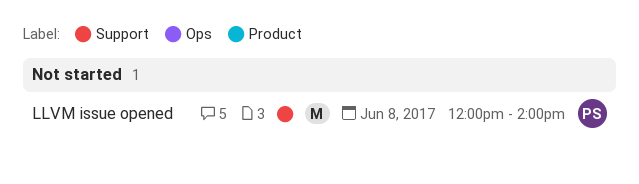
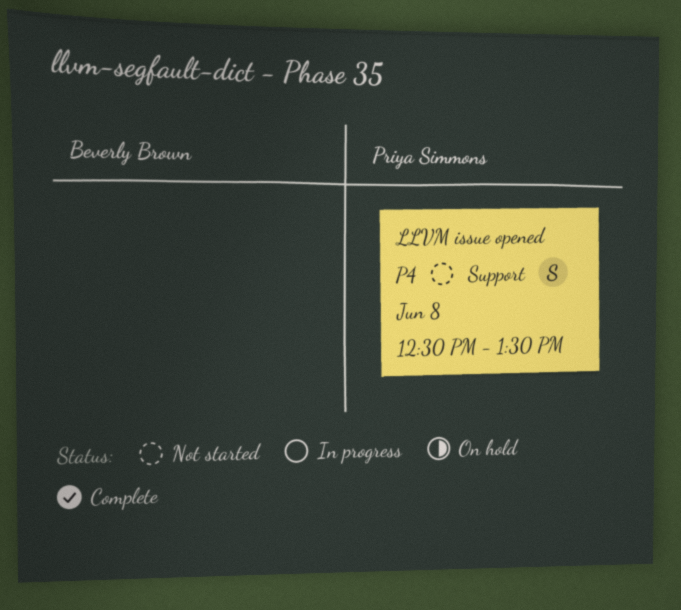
LLVM issue opened, estimate: M -> S
LLVM issue opened, begins: 12:00 -> 12:30
LLVM issue opened, ends: 14:00 -> 13:30

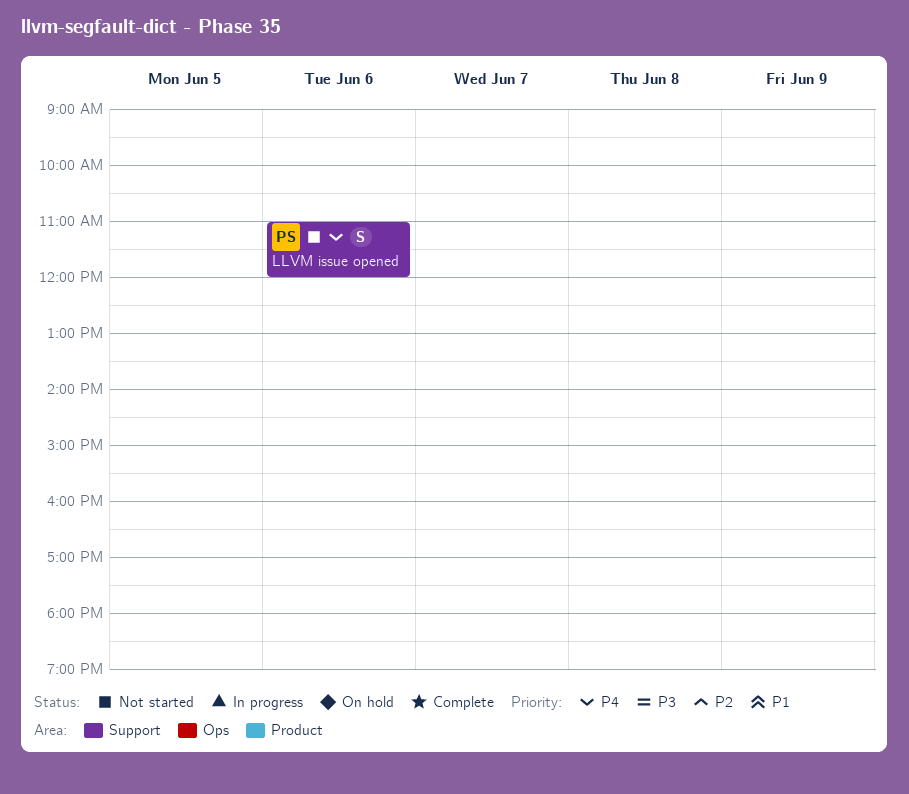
LLVM issue opened, day: Jun 8 -> Jun 6
LLVM issue opened, begins: 12:30 -> 11:00
LLVM issue opened, ends: 13:30 -> 12:00

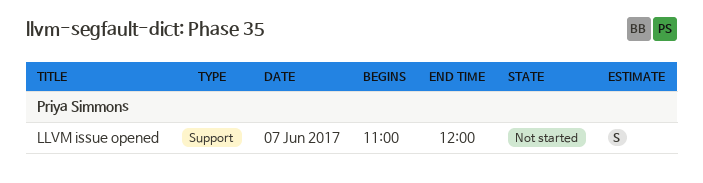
LLVM issue opened, day: Jun 6 -> Jun 7

